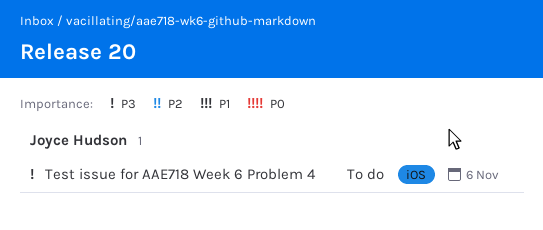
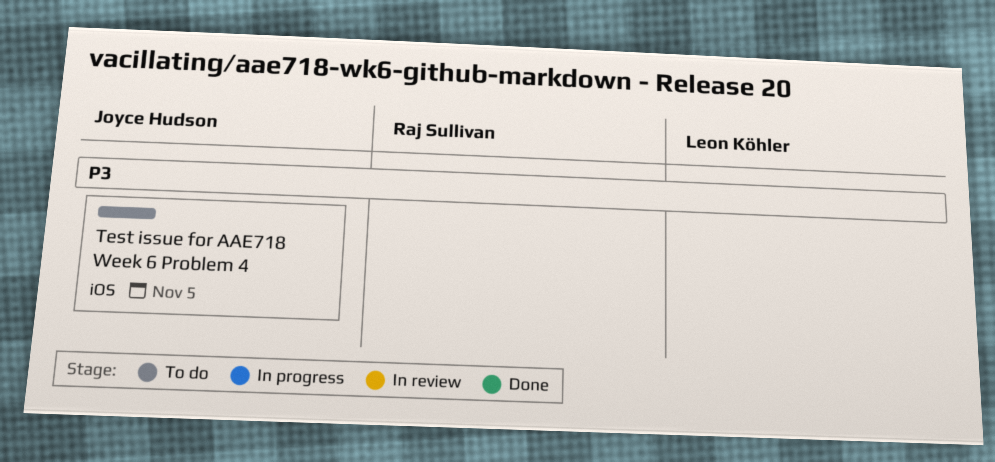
Test issue for AAE718 Week 6 Problem 4, due: Nov 6 -> Nov 5

